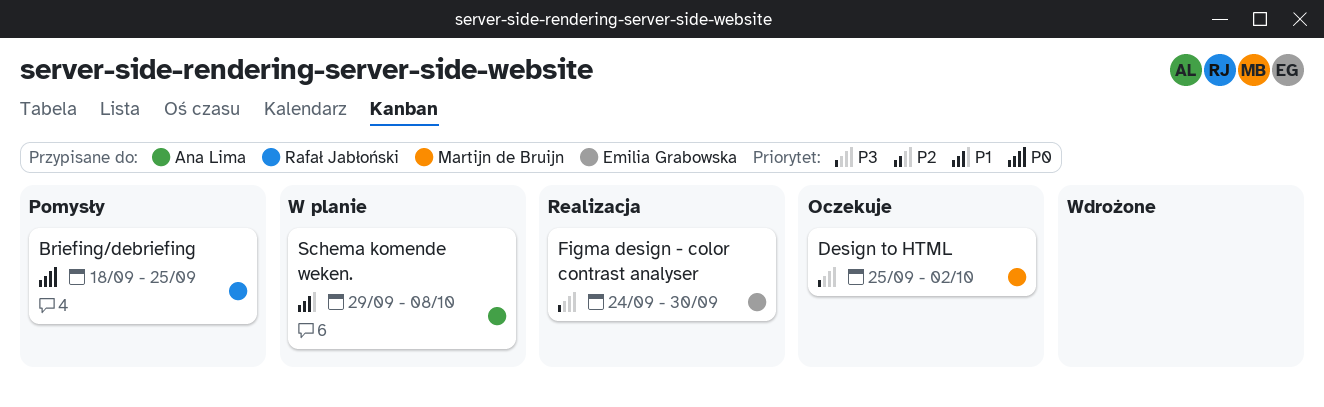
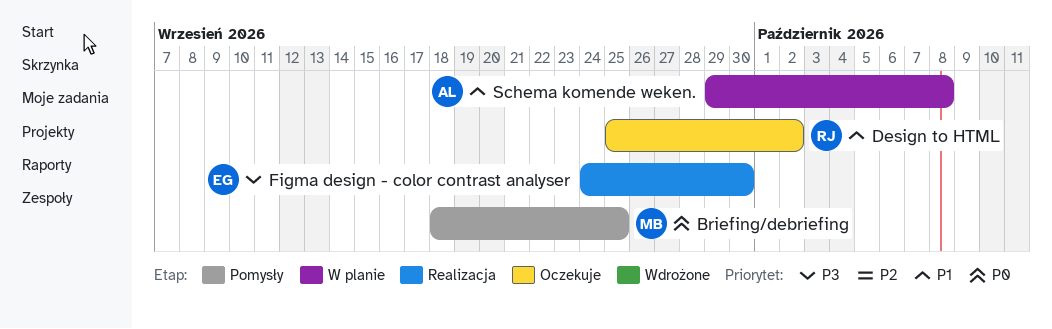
Briefing/debriefing, owner: Rafał Jabłoński -> Martijn de Bruijn
Design to HTML, owner: Martijn de Bruijn -> Rafał Jabłoński
Design to HTML, priority: P3 -> P1

